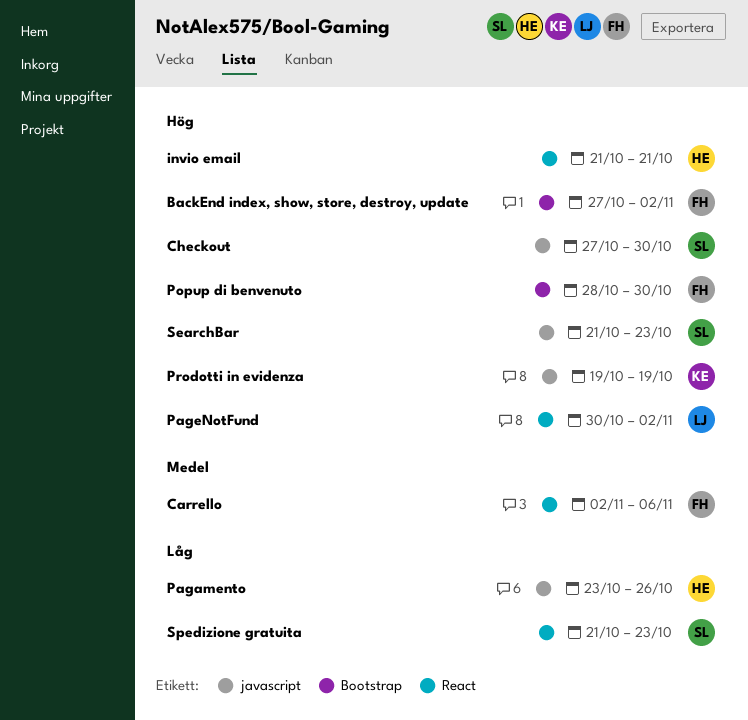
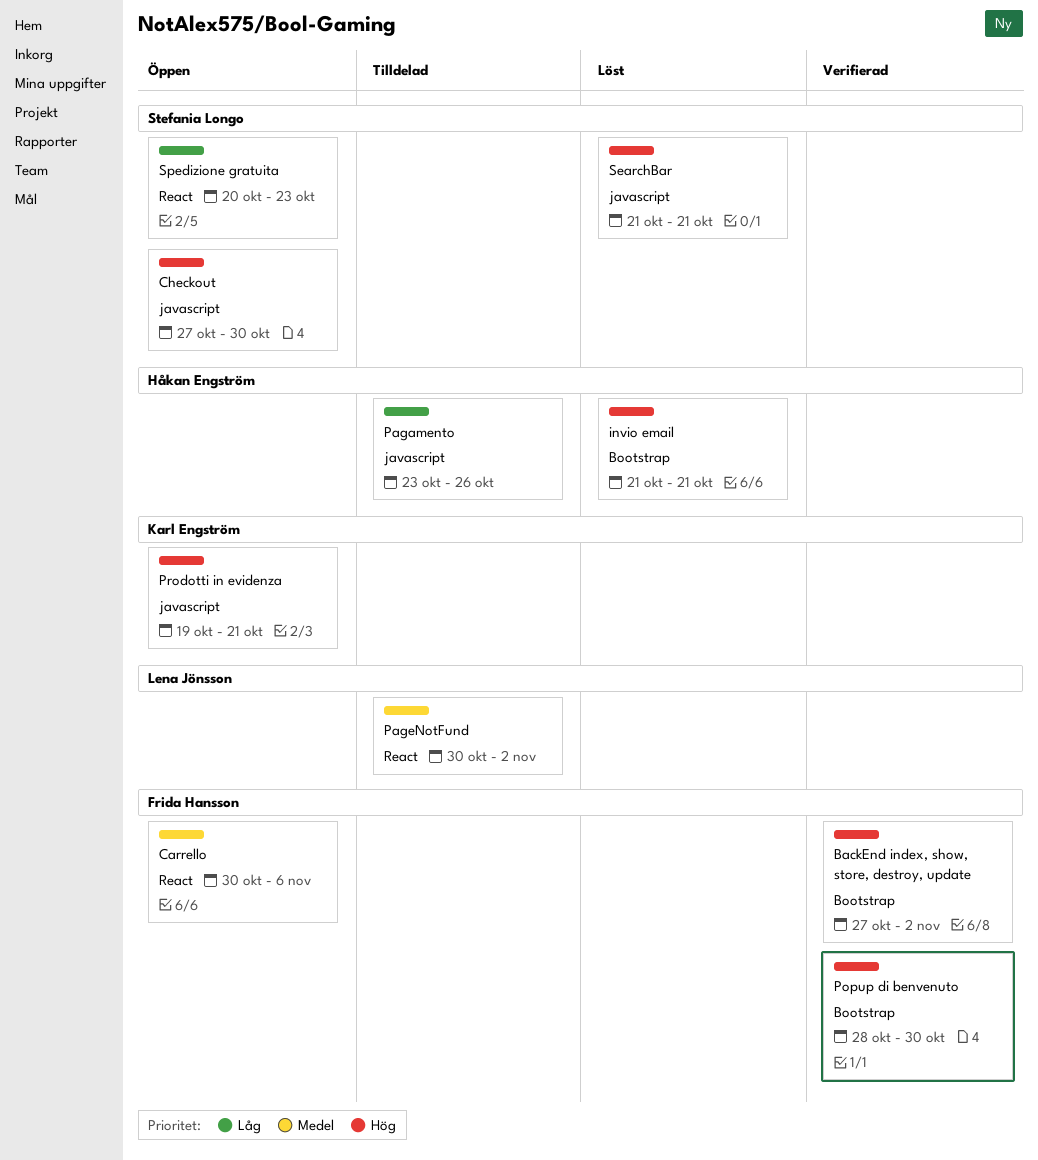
Carrello, start: Nov 2 -> Oct 30
invio email, label: React -> Bootstrap
PageNotFund, priority: Hög -> Medel
Prodotti in evidenza, due: Oct 19 -> Oct 21
SearchBar, due: Oct 23 -> Oct 21
Spedizione gratuita, start: Oct 21 -> Oct 20

